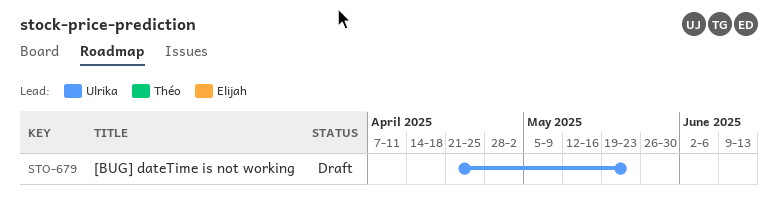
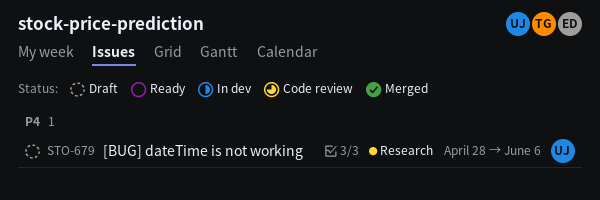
STO-679, start: Apr 21 -> Apr 28
STO-679, due: May 23 -> Jun 6

